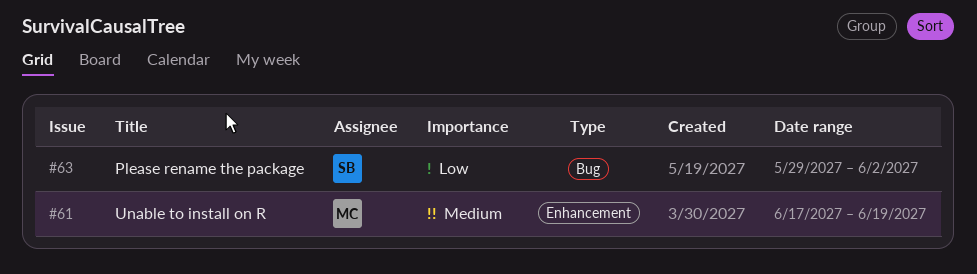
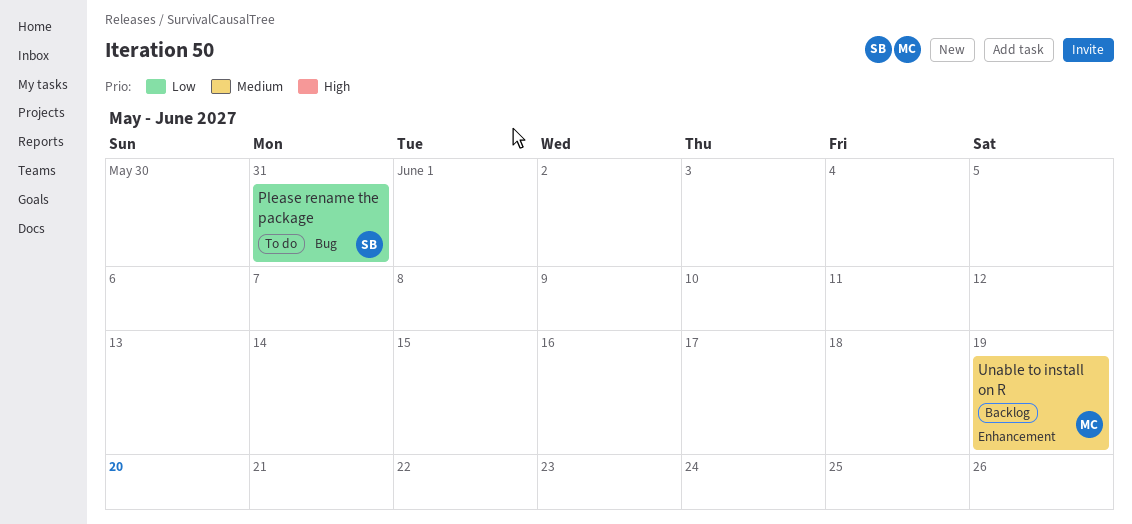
Please rename the package, due: Jun 2 -> May 31

